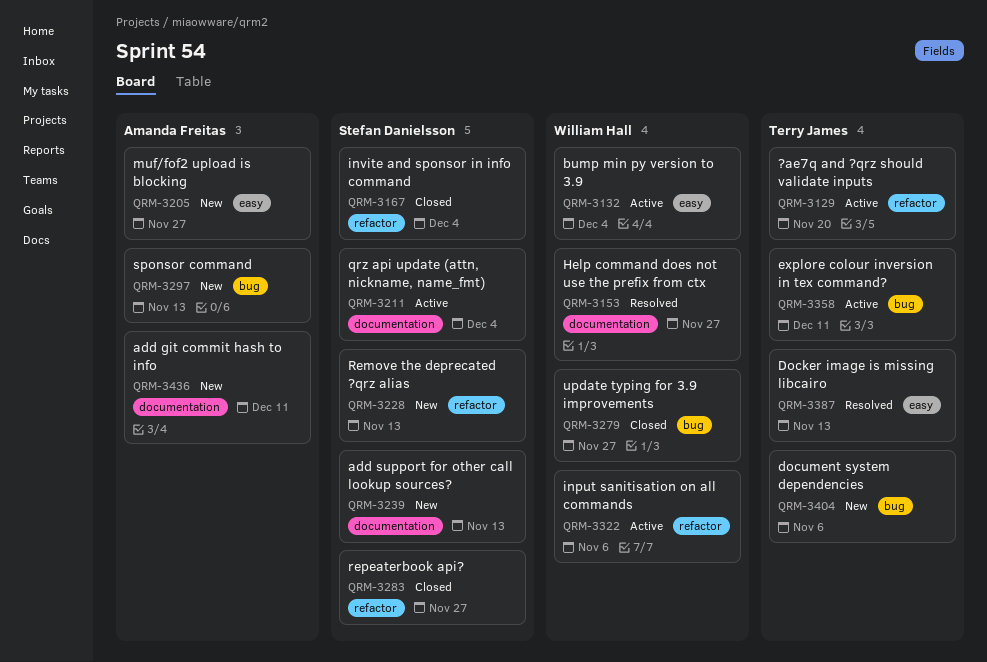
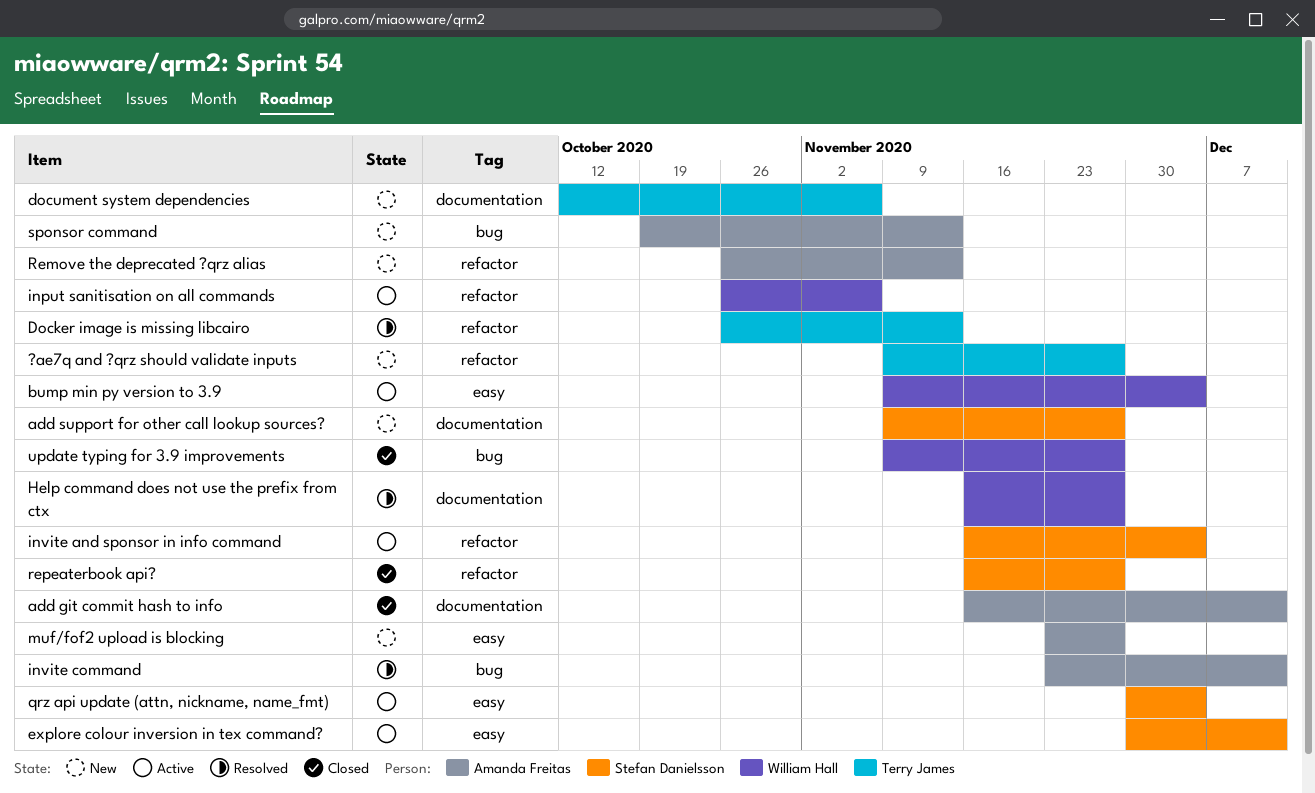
?ae7q and ?qrz should validate inputs, status: Active -> New
?ae7q and ?qrz should validate inputs, due: Nov 20 -> Nov 27
add git commit hash to info, status: New -> Closed
add support for other call lookup sources?, due: Nov 13 -> Nov 27
Docker image is missing libcairo, label: easy -> refactor
document system dependencies, label: bug -> documentation
explore colour inversion in tex command?, owner: Terry James -> Stefan Danielsson
explore colour inversion in tex command?, label: bug -> easy
invite and sponsor in info command, status: Closed -> Active
invite command: none -> present
qrz api update (attn, nickname, name_fmt), label: documentation -> easy
Remove the deprecated ?qrz alias, owner: Stefan Danielsson -> Amanda Freitas

